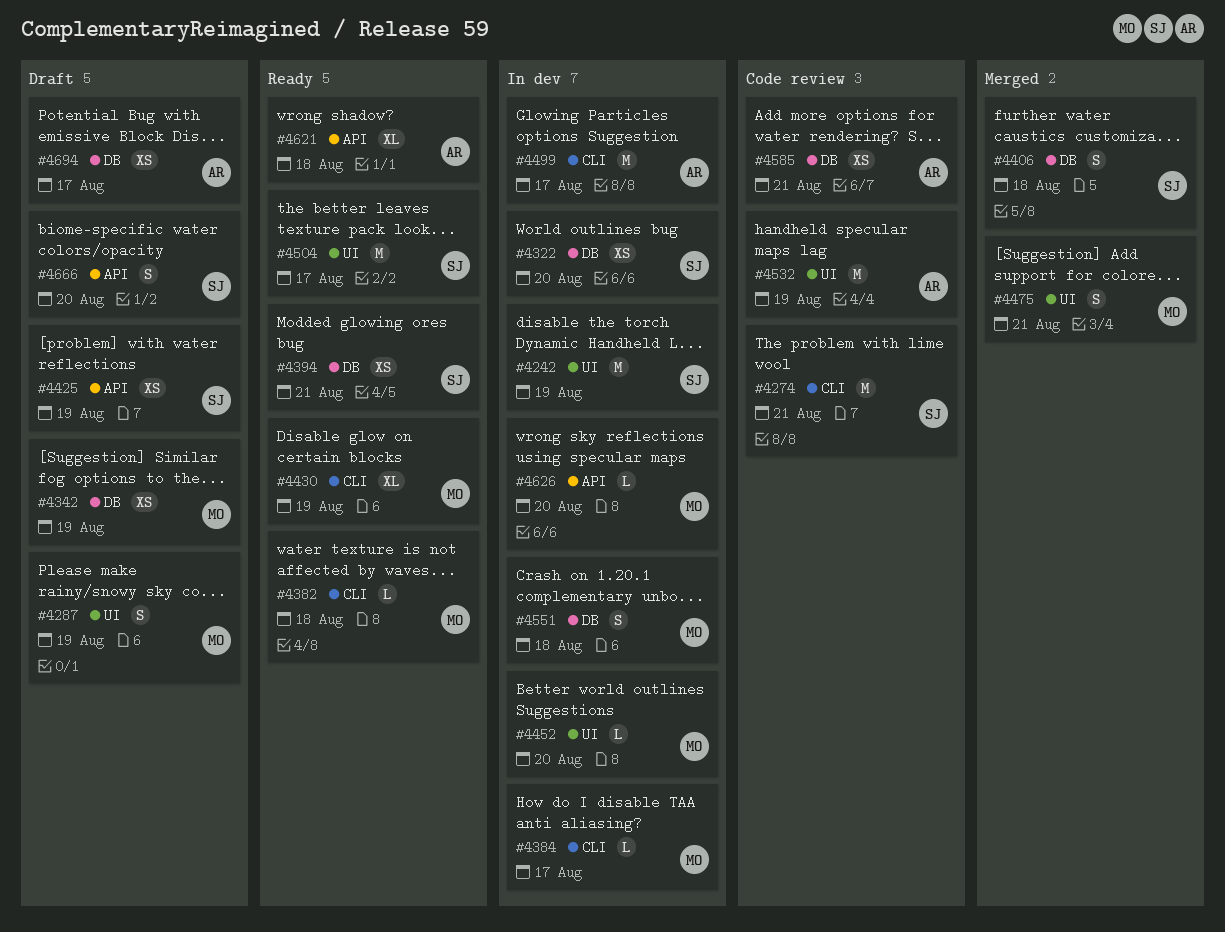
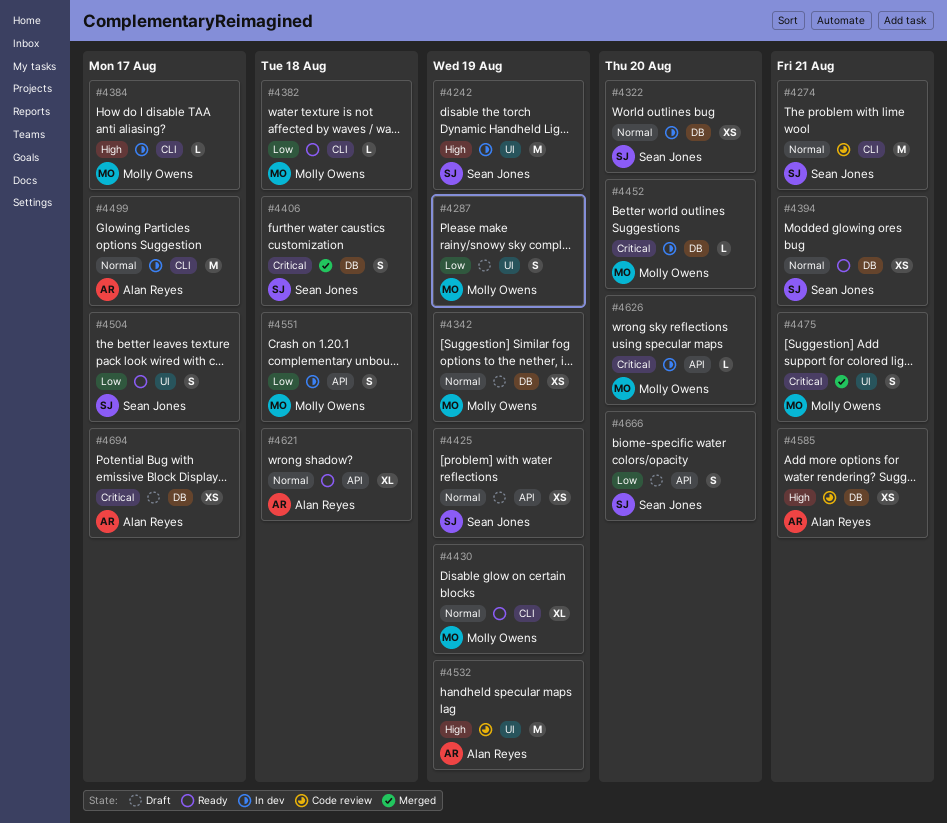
#4452, label: UI -> DB
#4504, estimate: M -> S
#4551, label: DB -> API

